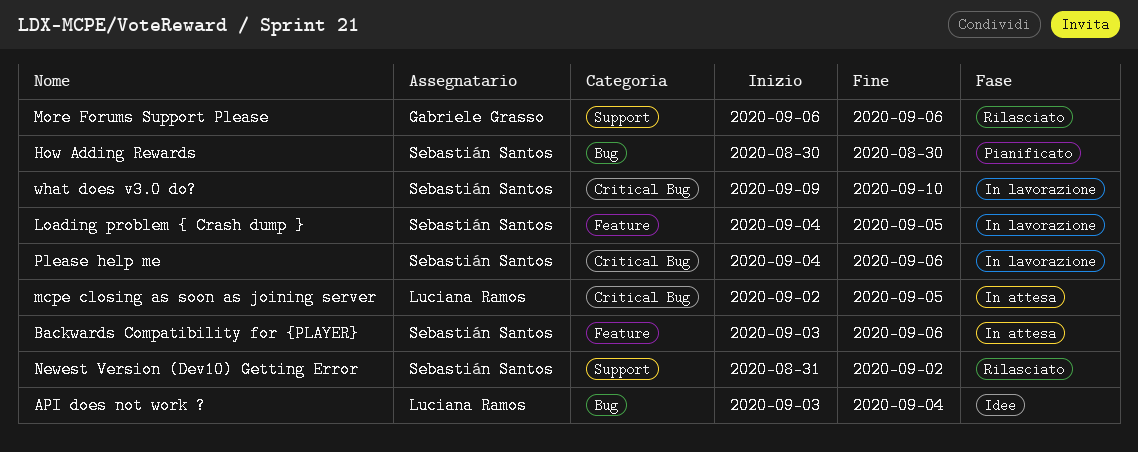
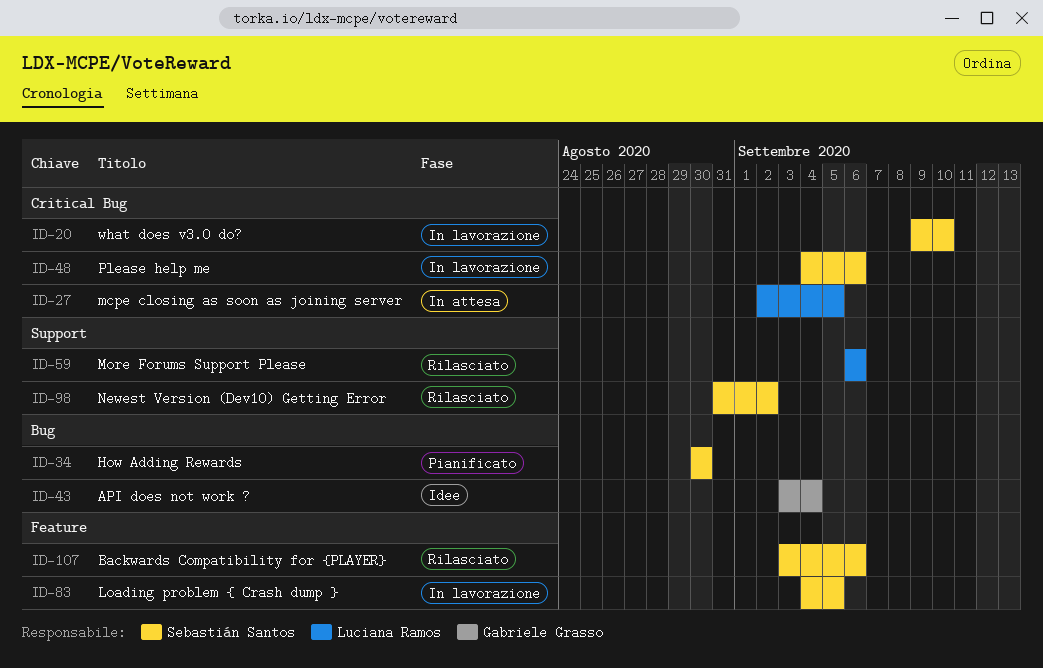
API does not work ?, owner: Luciana Ramos -> Gabriele Grasso
Backwards Compatibility for {PLAYER}, status: In attesa -> Rilasciato
More Forums Support Please, owner: Gabriele Grasso -> Luciana Ramos

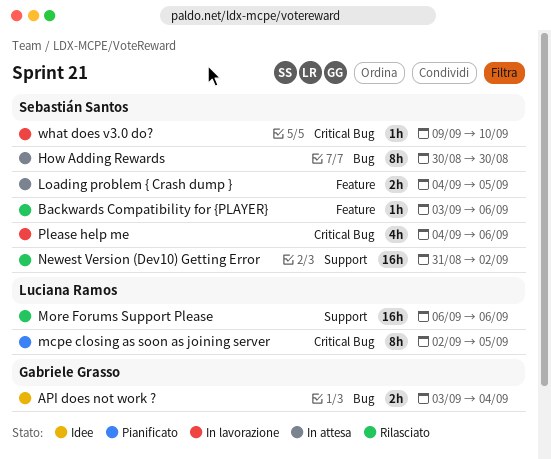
How Adding Rewards, status: Pianificato -> In attesa
Loading problem { Crash dump }, status: In lavorazione -> In attesa
mcpe closing as soon as joining server, status: In attesa -> Pianificato

